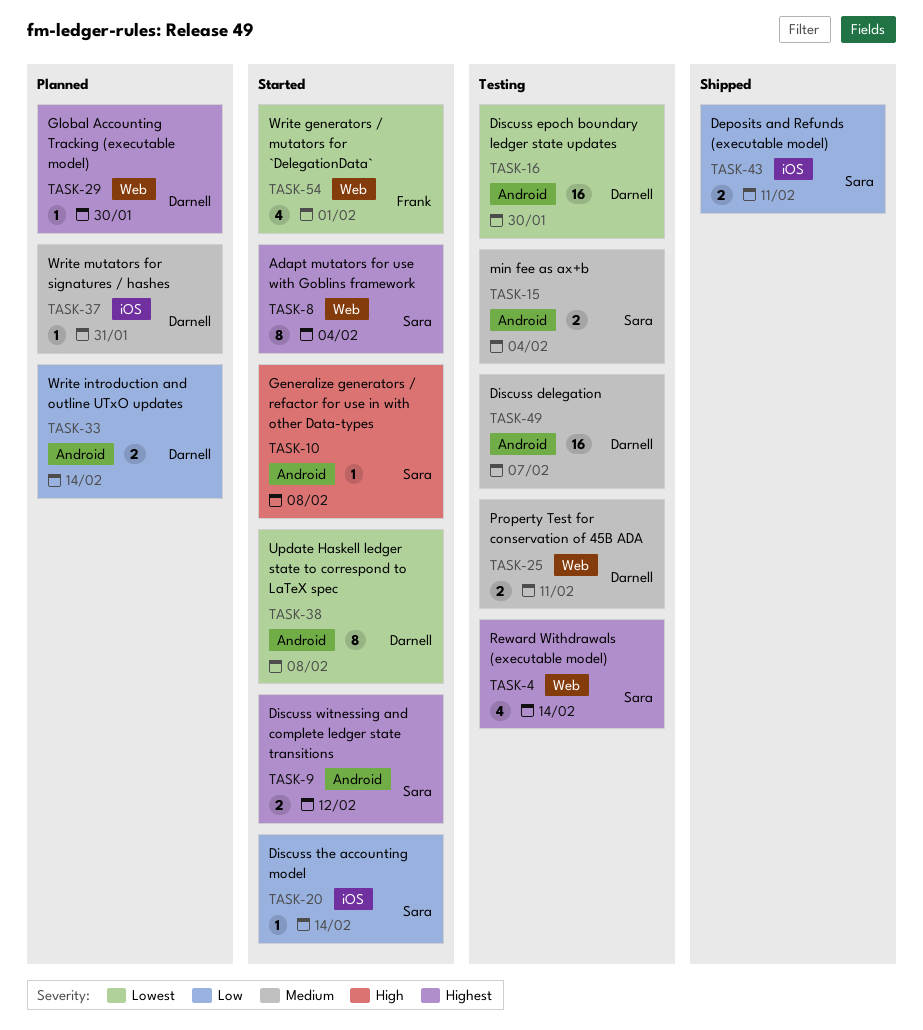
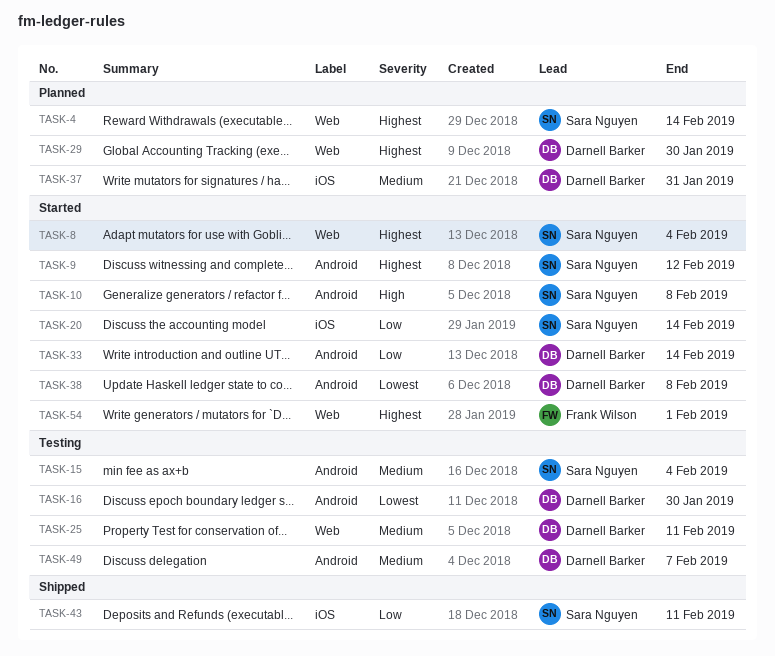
TASK-4, status: Testing -> Planned
TASK-33, status: Planned -> Started
TASK-54, priority: Lowest -> Highest

